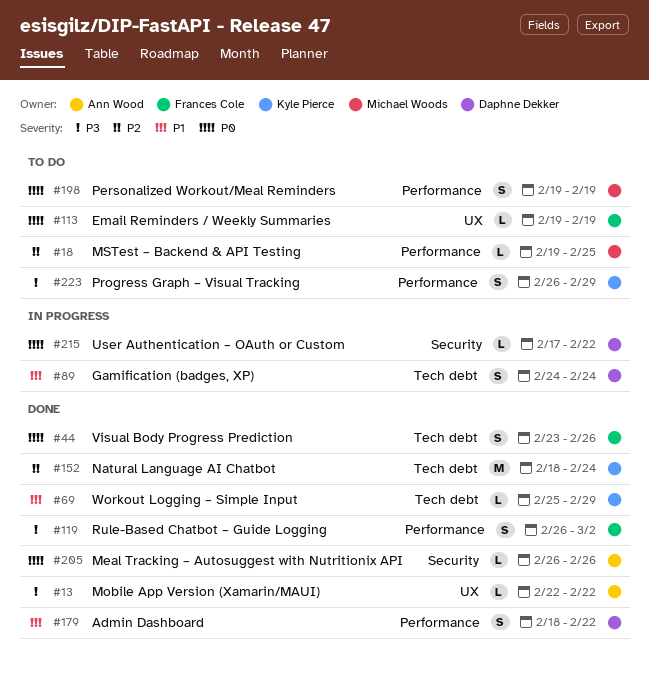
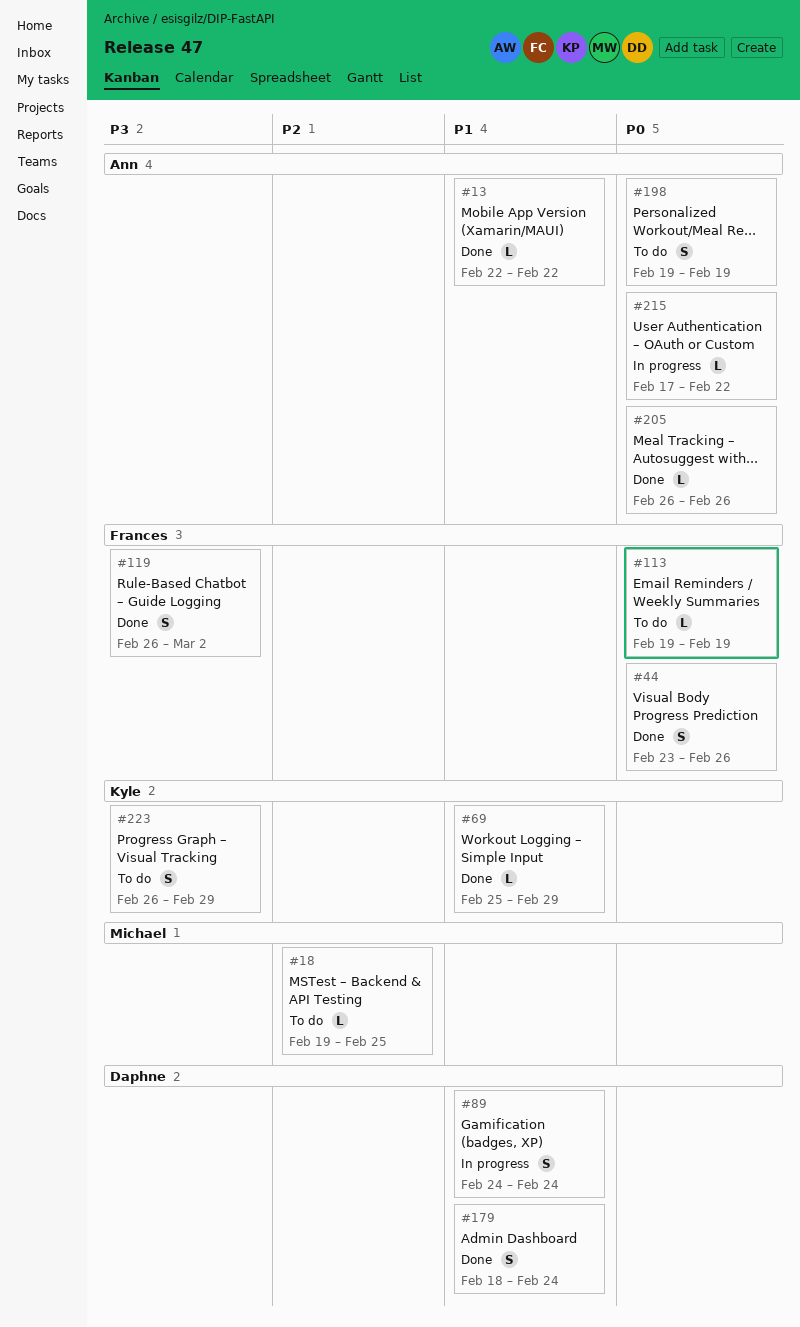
#13, priority: P3 -> P1
#152: present -> none
#179, due: Feb 22 -> Feb 24
#198, owner: Michael Woods -> Ann Wood
#215, owner: Daphne Dekker -> Ann Wood

